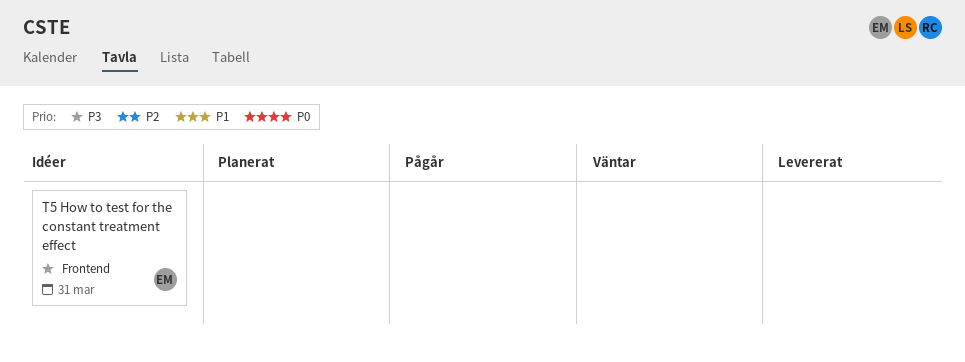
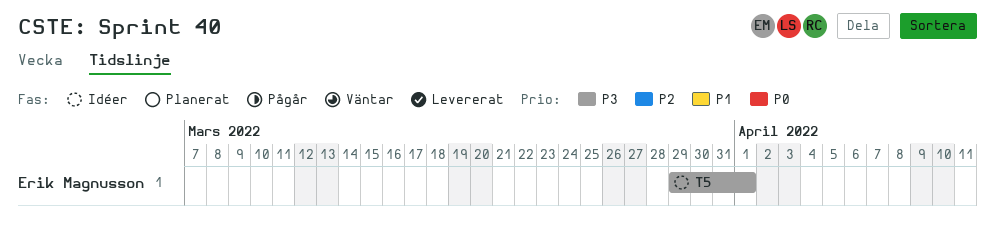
T5, due: Mar 31 -> Apr 1

